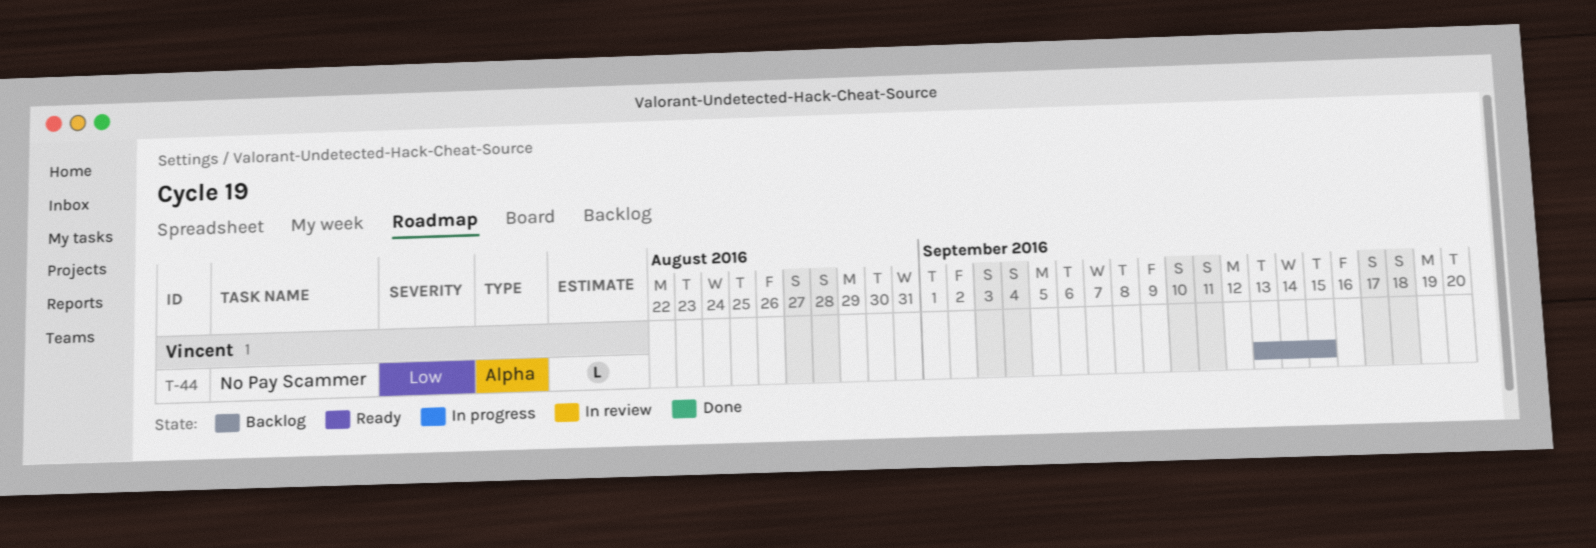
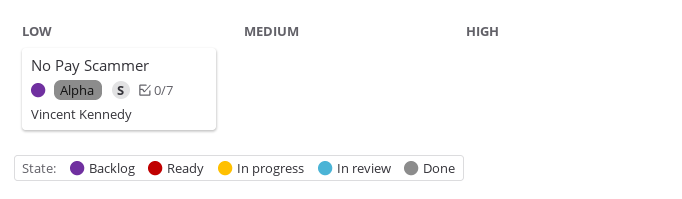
No Pay Scammer, estimate: L -> S

